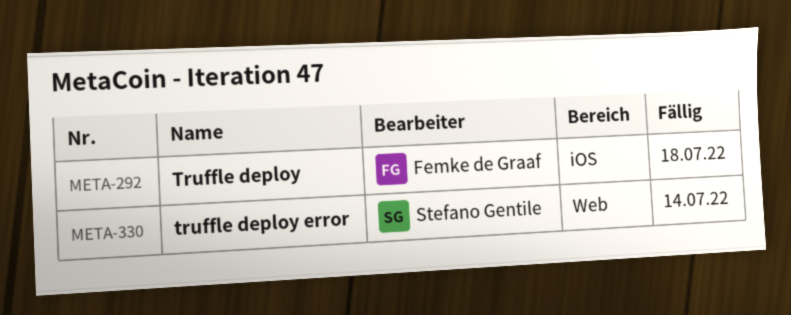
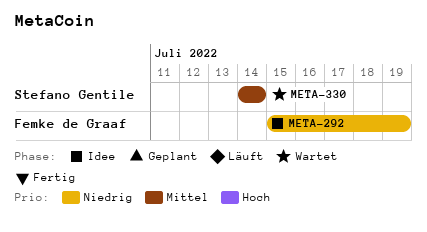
META-292, due: Jul 18 -> Jul 19

